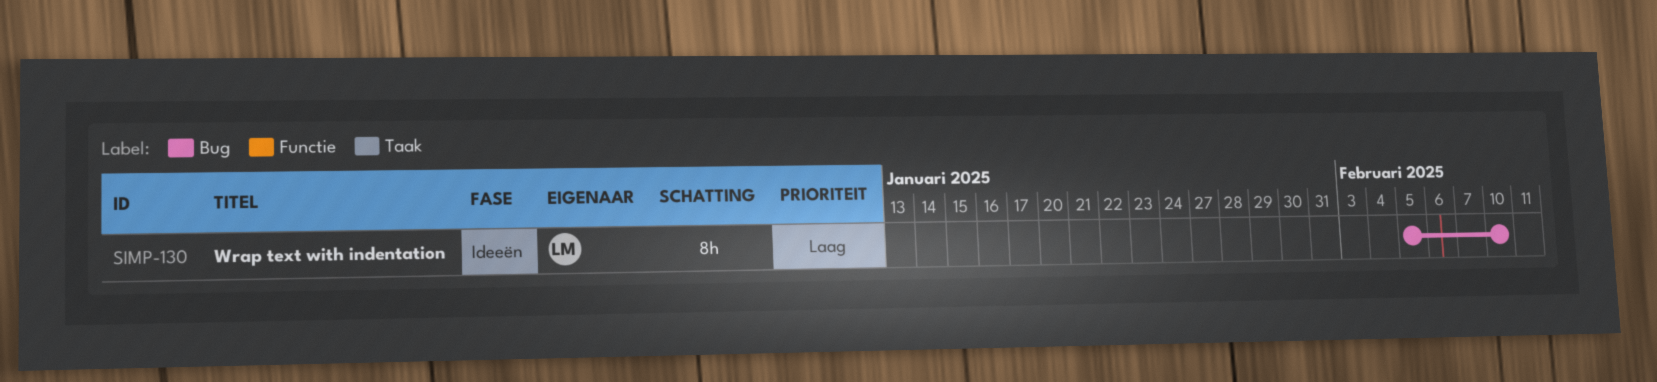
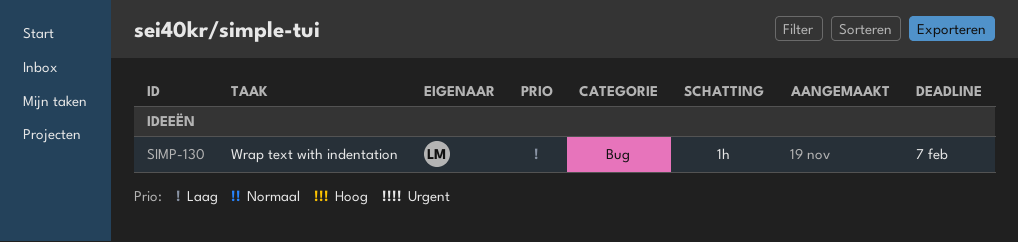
SIMP-130, estimate: 8h -> 1h
SIMP-130, due: Feb 10 -> Feb 7

